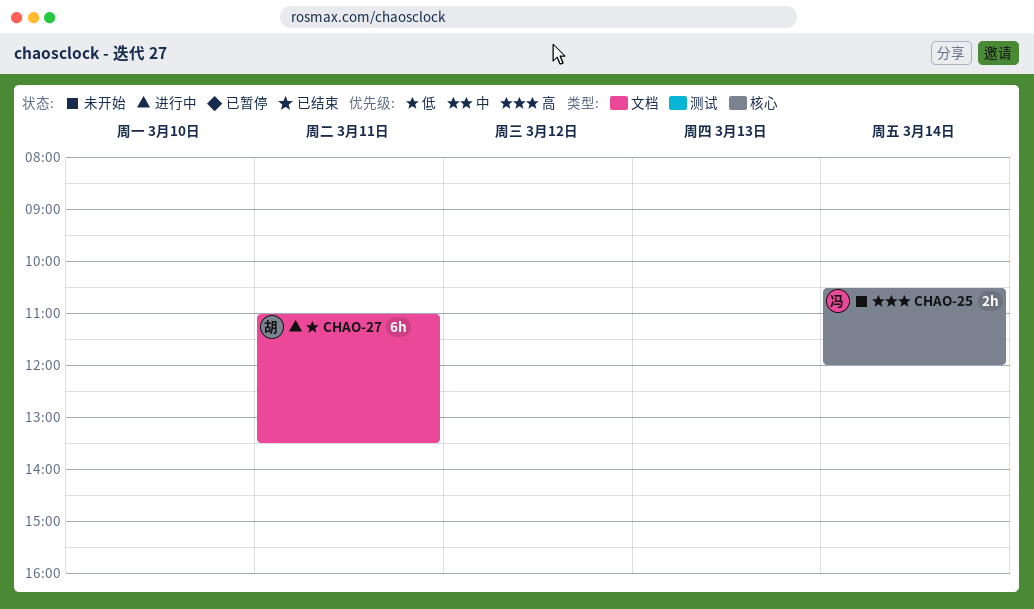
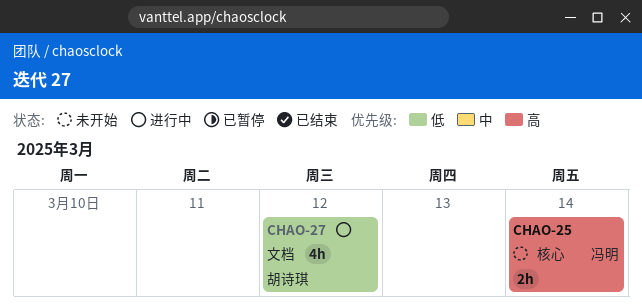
CHAO-27, estimate: 6h -> 4h
CHAO-27, day: Mar 11 -> Mar 12

